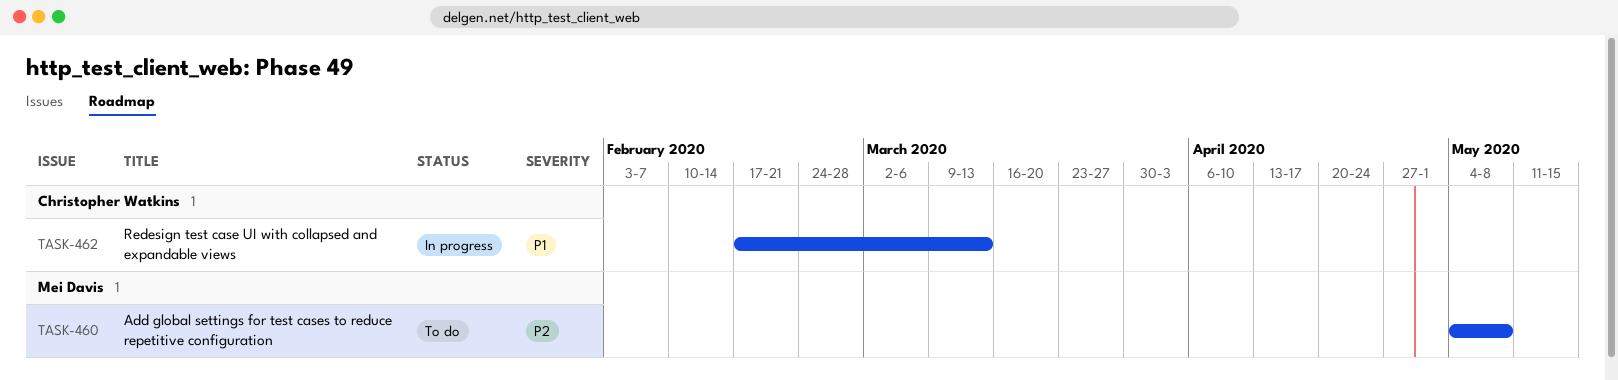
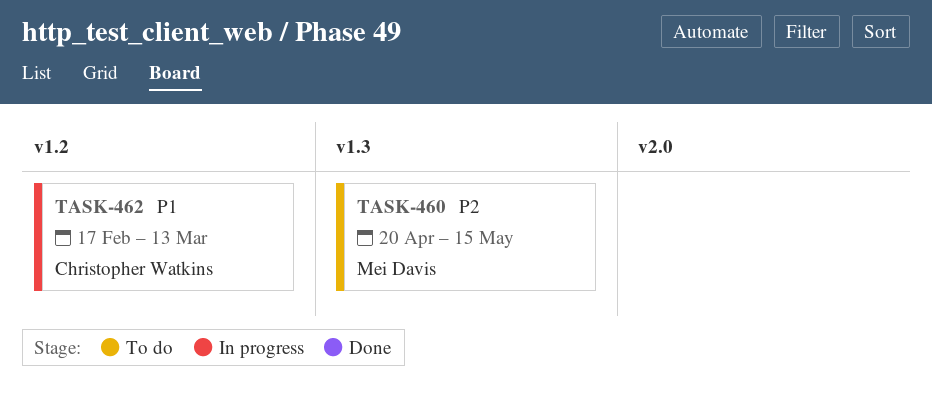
TASK-460, start: May 4 -> Apr 20
TASK-460, due: May 8 -> May 15

